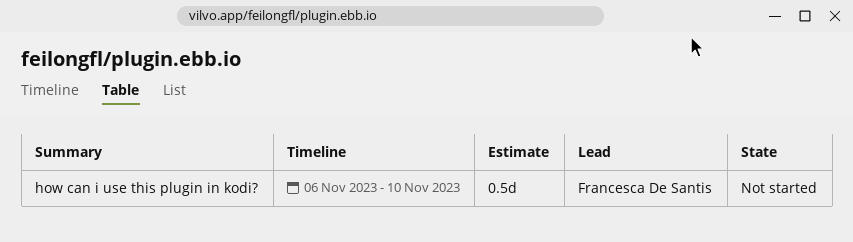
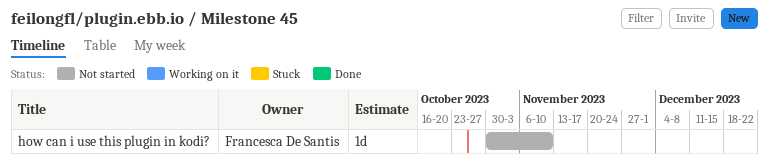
how can i use this plugin in kodi?, estimate: 0.5d -> 1d
how can i use this plugin in kodi?, start: Nov 6 -> Oct 30

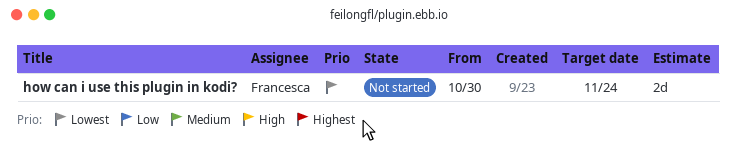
how can i use this plugin in kodi?, estimate: 1d -> 2d
how can i use this plugin in kodi?, due: Nov 10 -> Nov 24

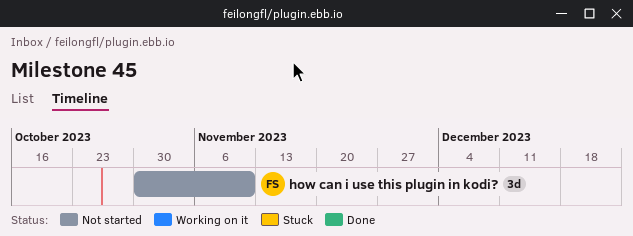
how can i use this plugin in kodi?, estimate: 2d -> 3d
how can i use this plugin in kodi?, due: Nov 24 -> Nov 10

